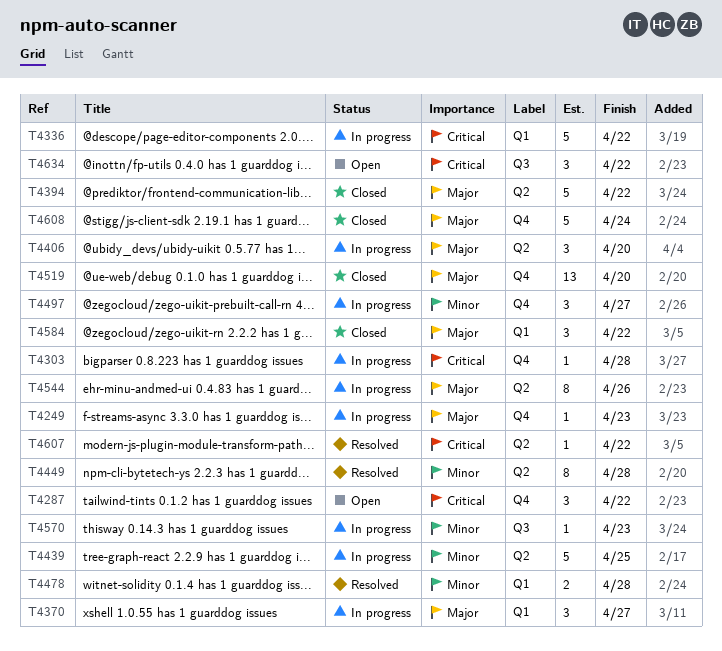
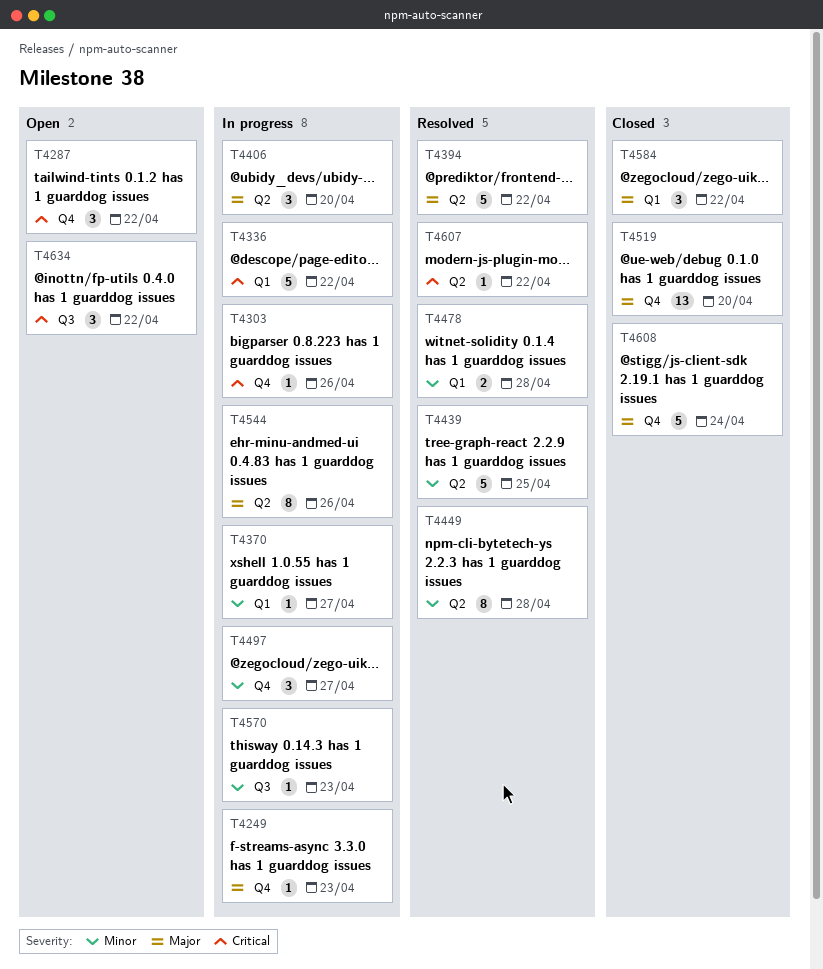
T4303, due: Apr 28 -> Apr 26
T4370, priority: Major -> Minor
T4370, estimate: 3 -> 1
T4394, status: Closed -> Resolved
T4439, status: In progress -> Resolved

